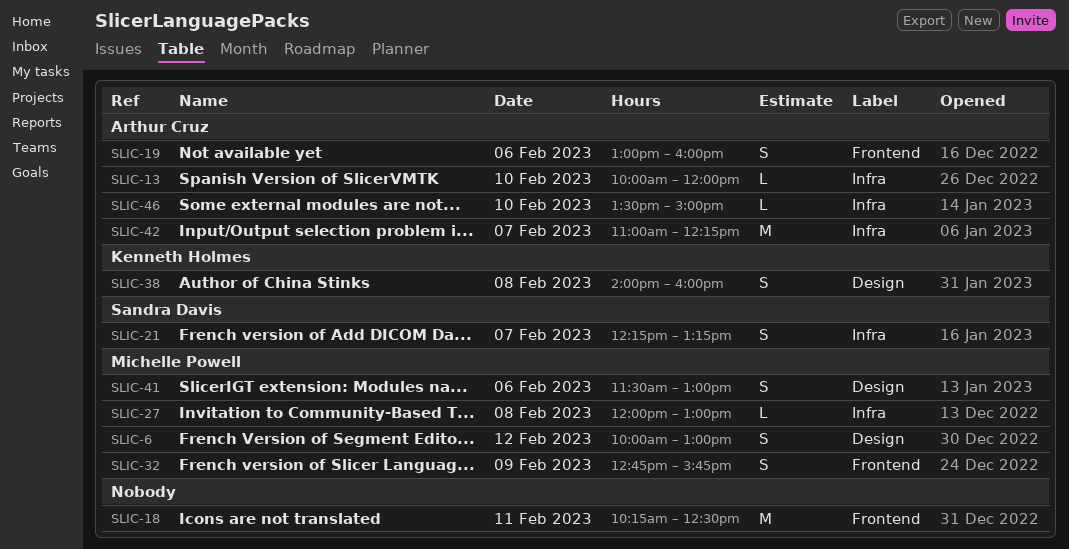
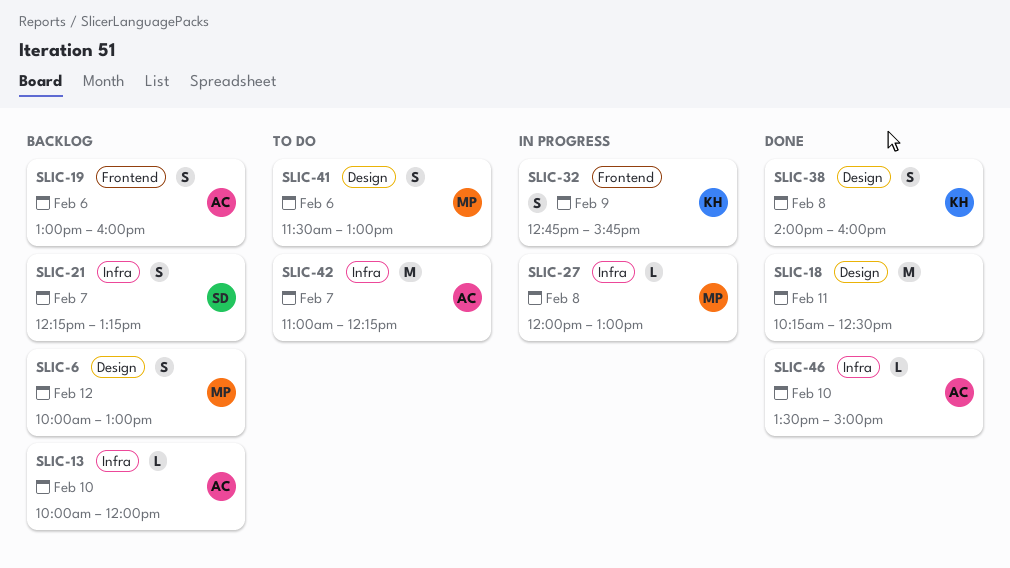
SLIC-18, label: Frontend -> Design
SLIC-32, owner: Michelle Powell -> Kenneth Holmes

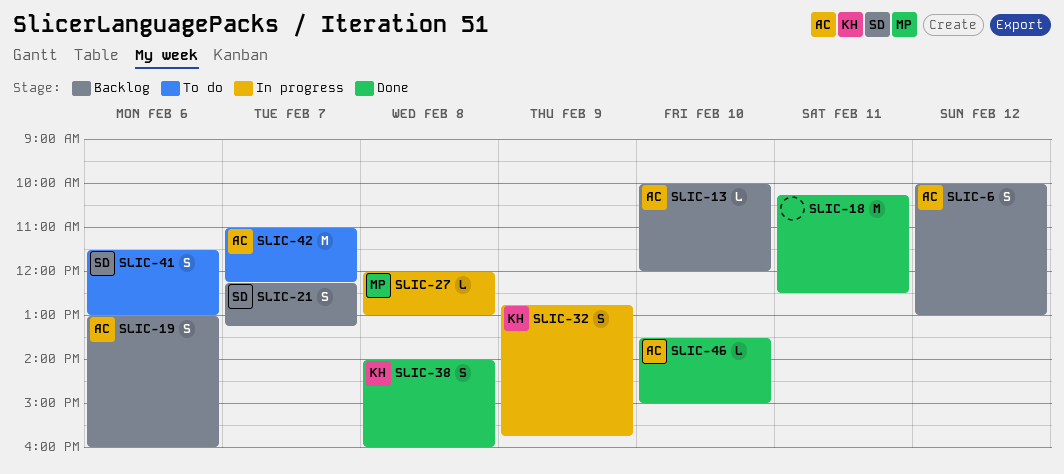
SLIC-6, owner: MP -> AC
SLIC-41, owner: MP -> SD

